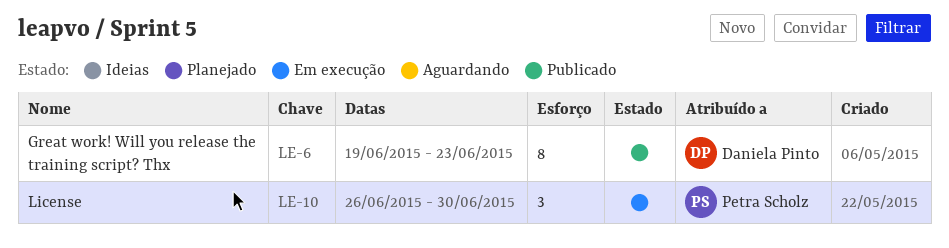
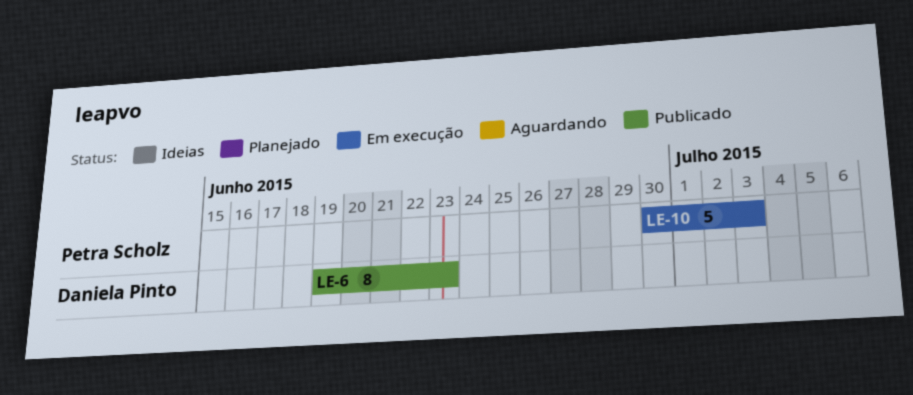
LE-10, estimate: 3 -> 5
LE-10, start: Jun 26 -> Jun 30
LE-10, due: Jun 30 -> Jul 3

